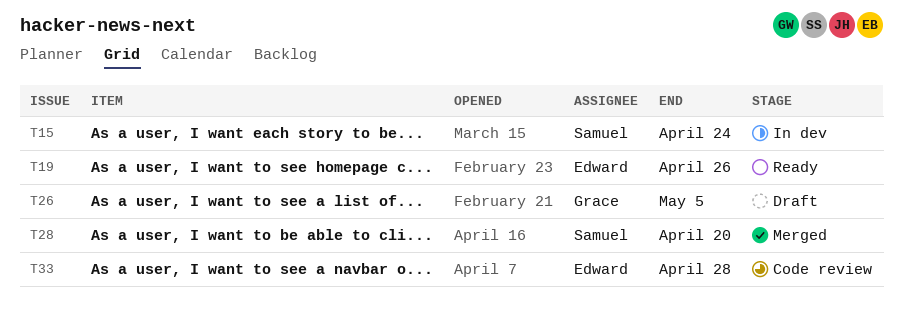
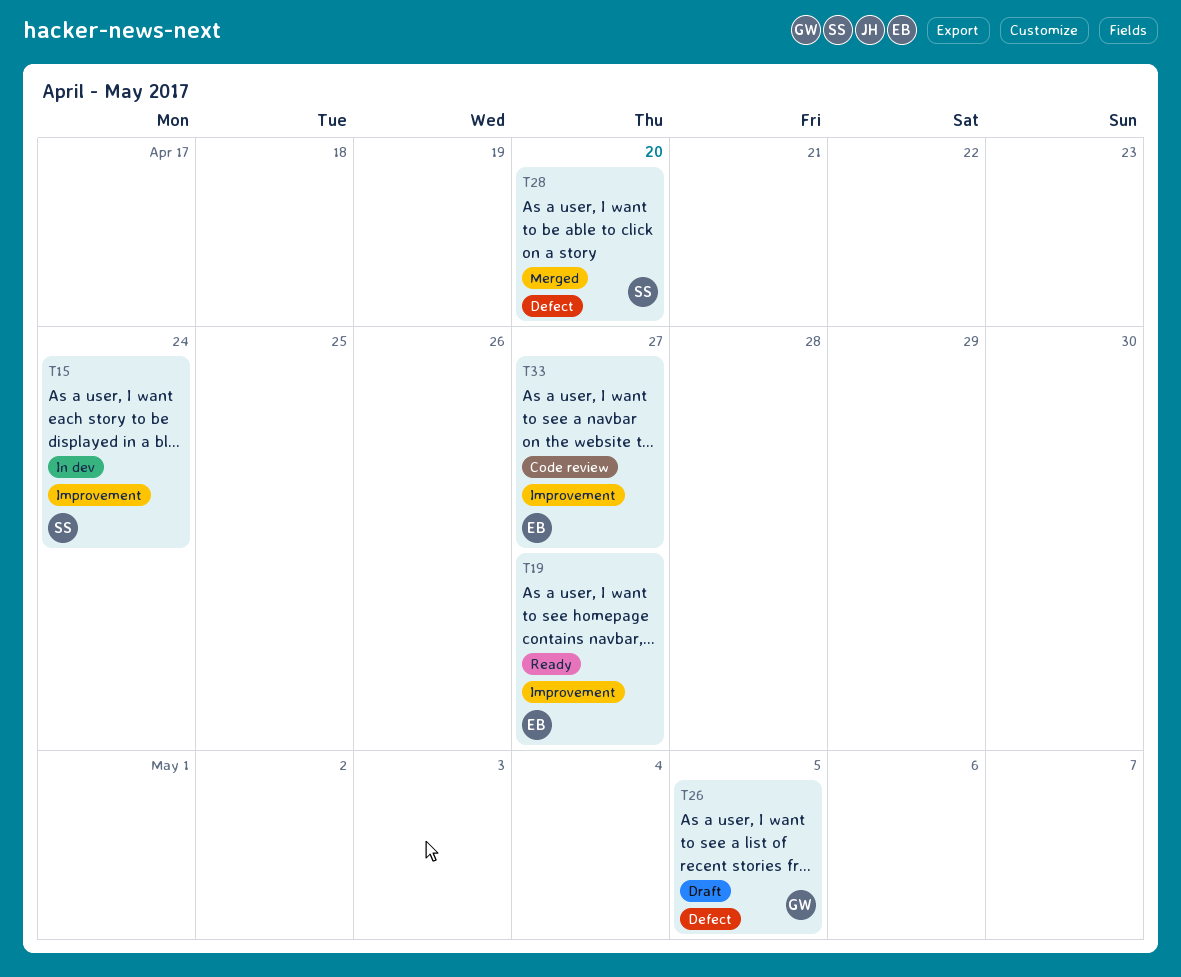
T19, due: Apr 26 -> Apr 27
T33, due: Apr 28 -> Apr 27

